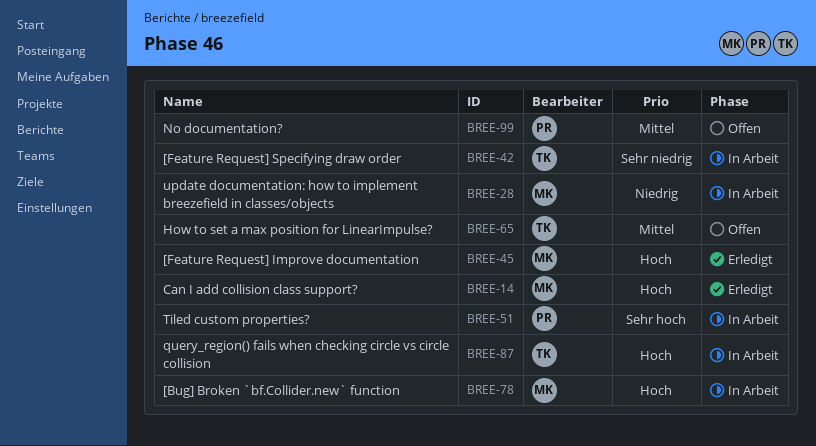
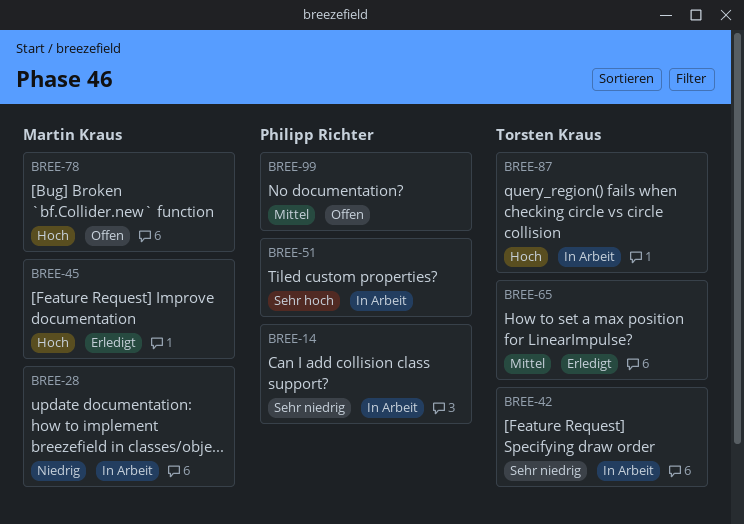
BREE-14, status: Erledigt -> In Arbeit
BREE-14, owner: Martin Kraus -> Philipp Richter
BREE-14, priority: Hoch -> Sehr niedrig
BREE-65, status: Offen -> Erledigt
BREE-78, status: In Arbeit -> Offen

